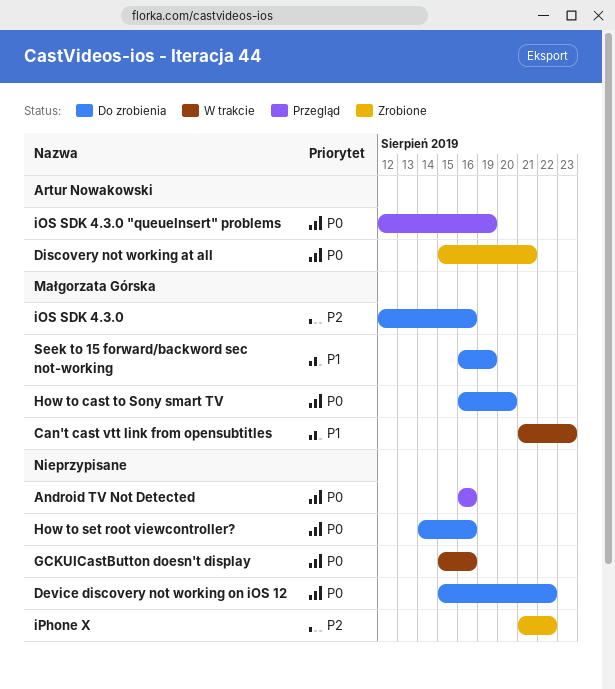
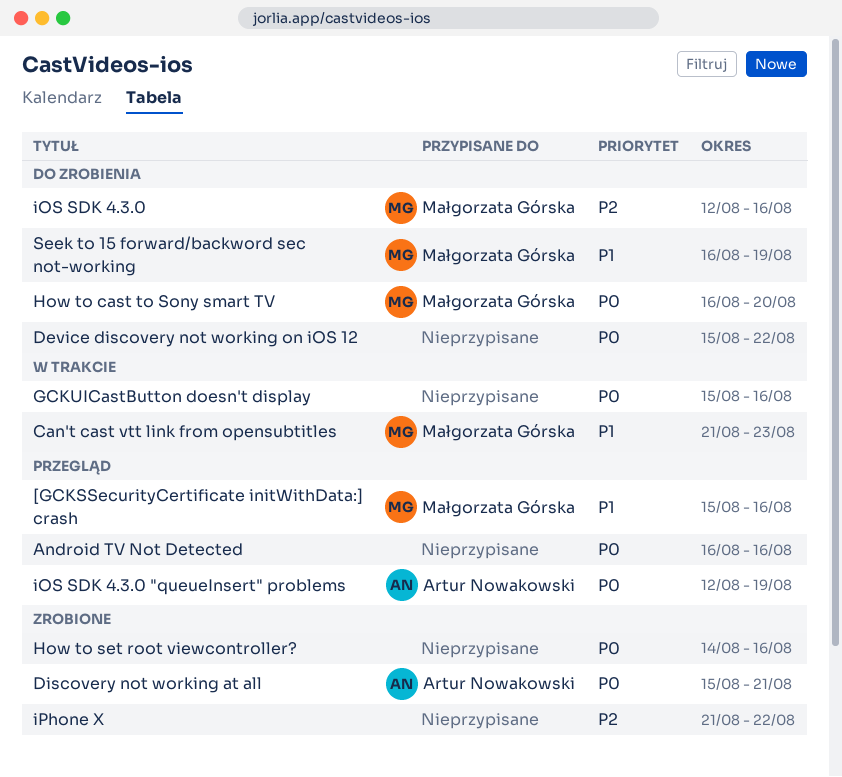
[GCKSSecurityCertificate initWithData:] crash: none -> present
How to set root viewcontroller?, status: Do zrobienia -> Zrobione

